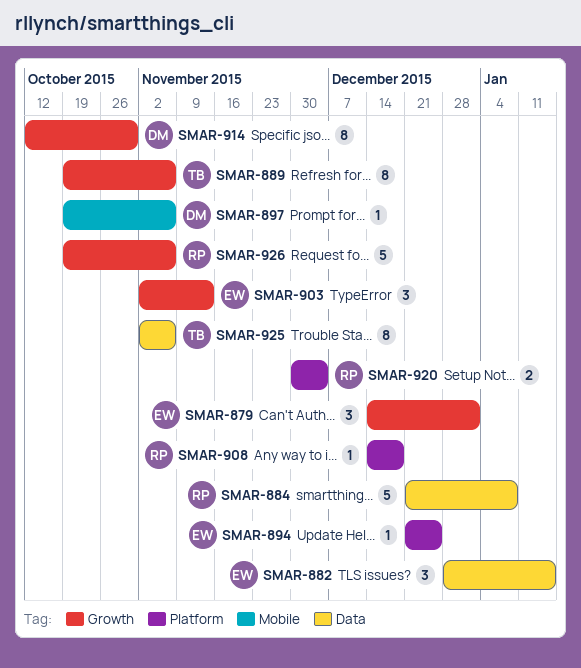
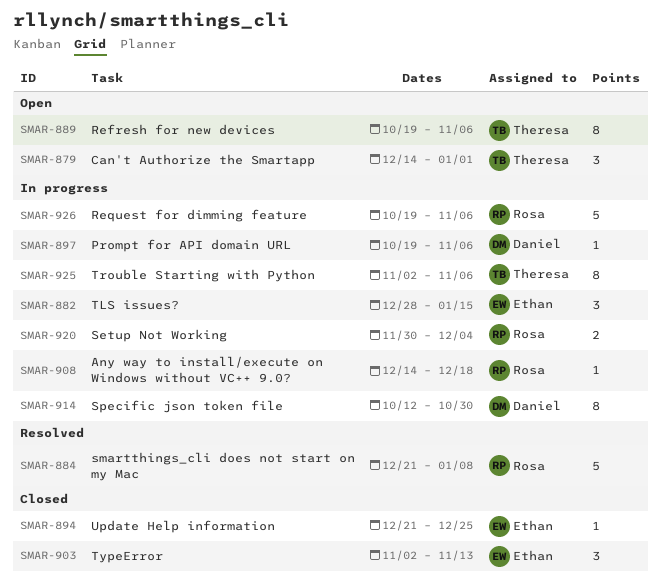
SMAR-879, owner: Ethan -> Theresa

